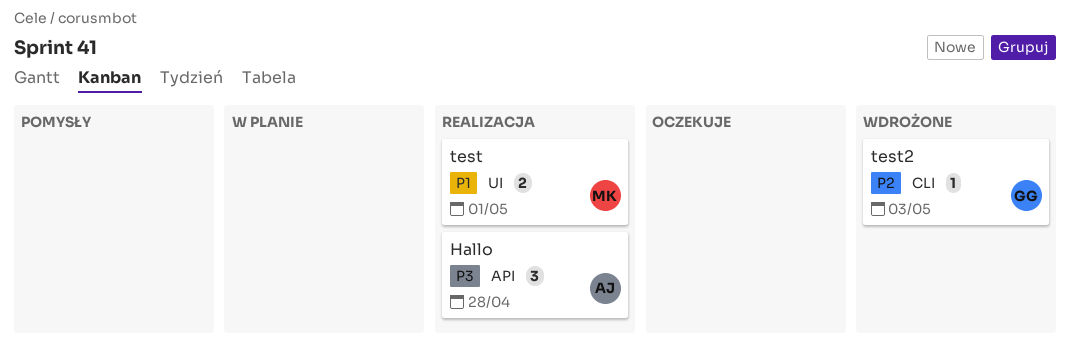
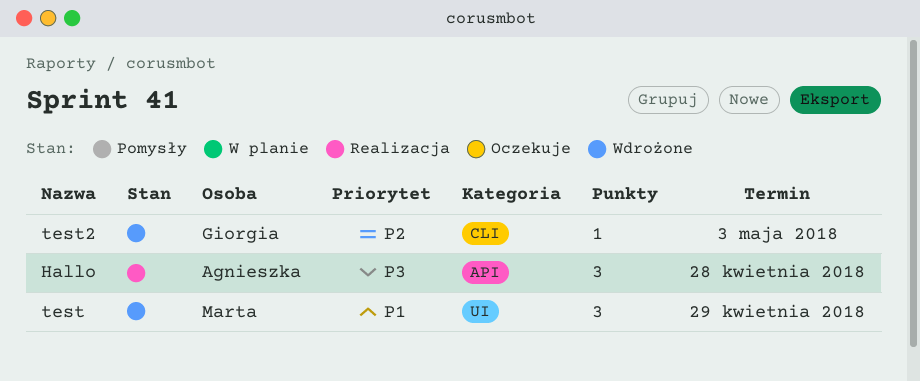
test, status: Realizacja -> Wdrożone
test, estimate: 2 -> 3
test, due: May 1 -> Apr 29

